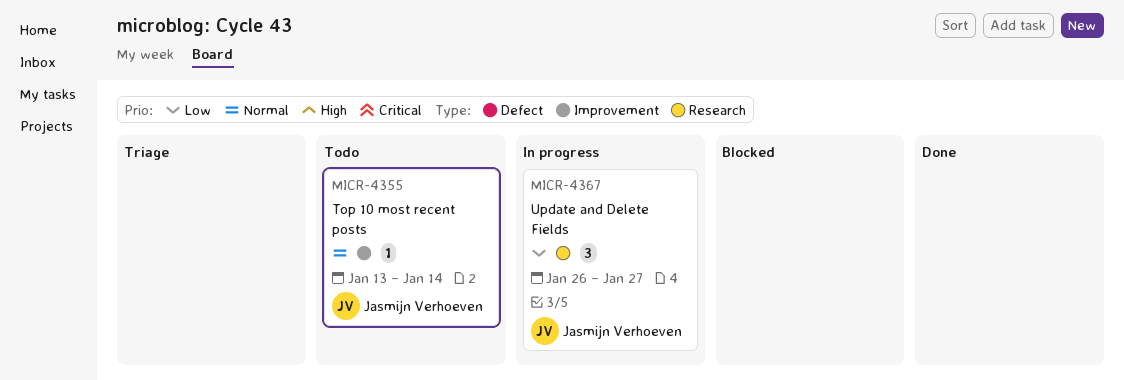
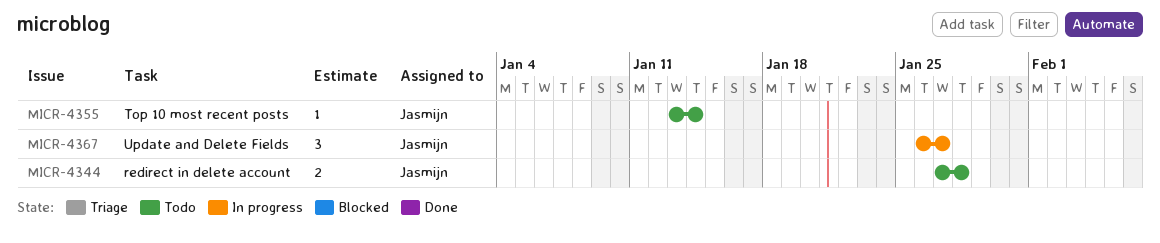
MICR-4344: none -> present

